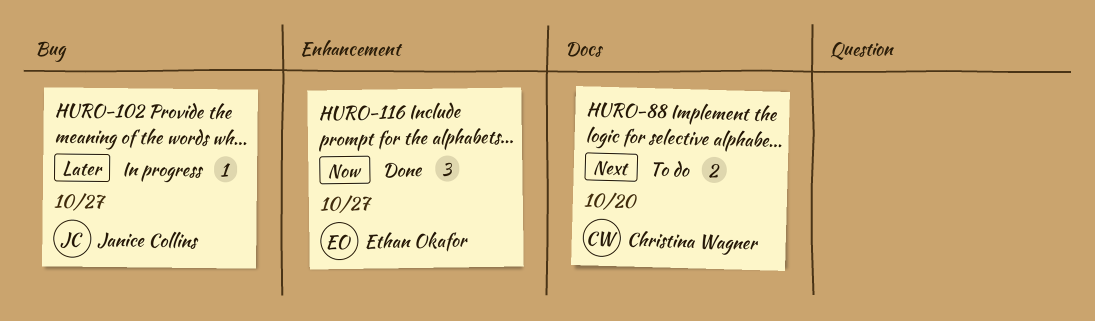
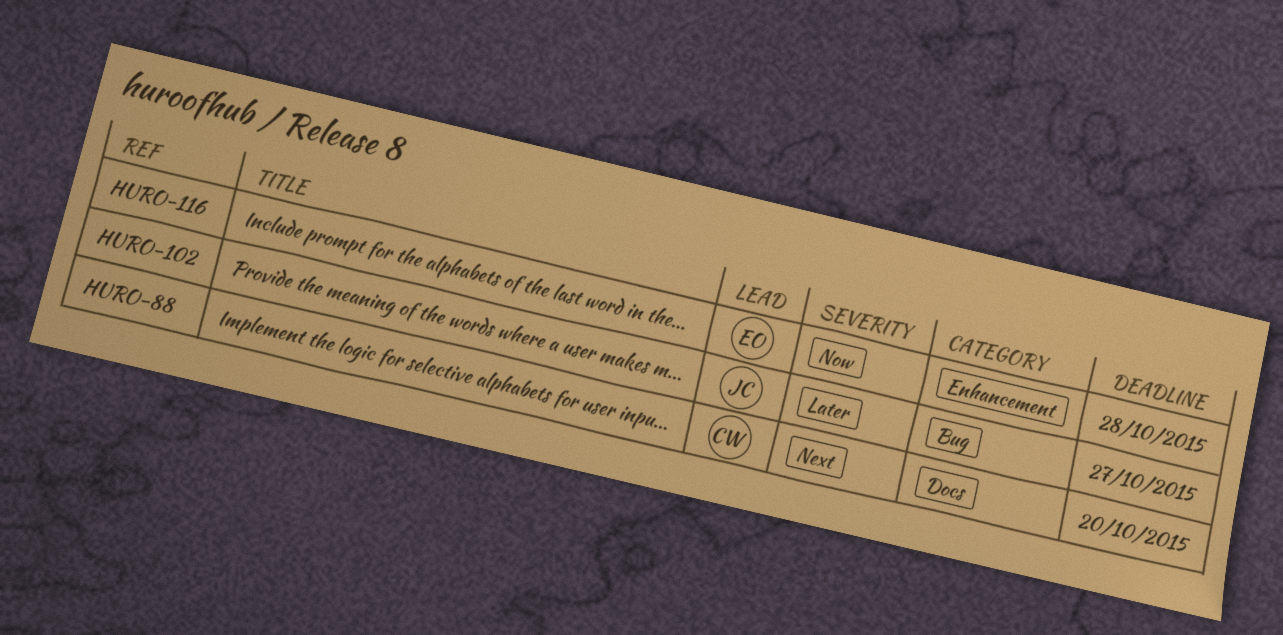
HURO-116, due: Oct 27 -> Oct 28

